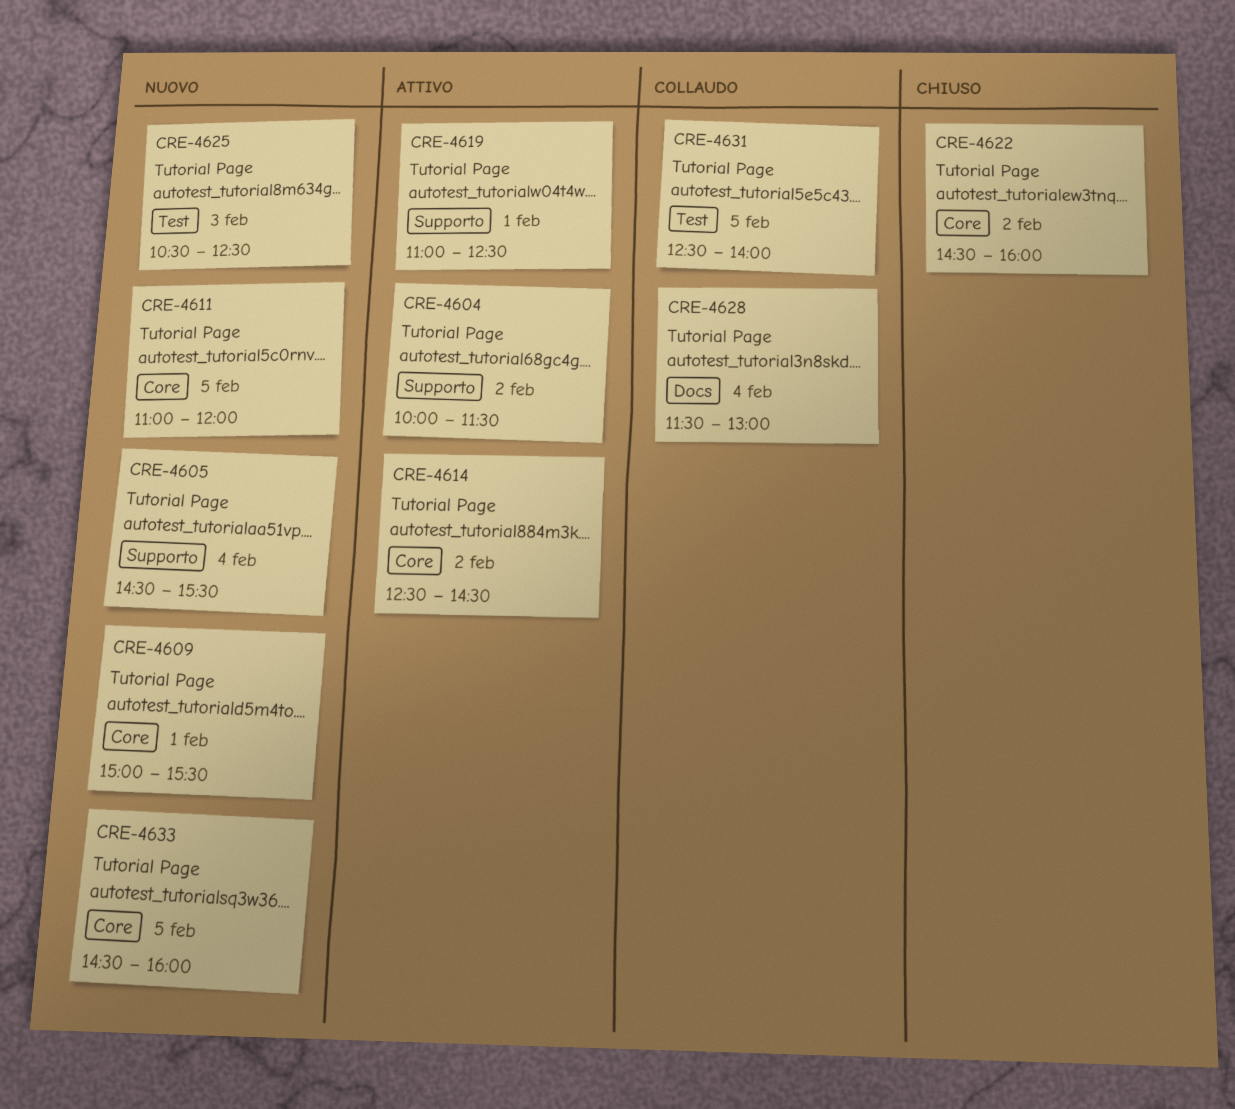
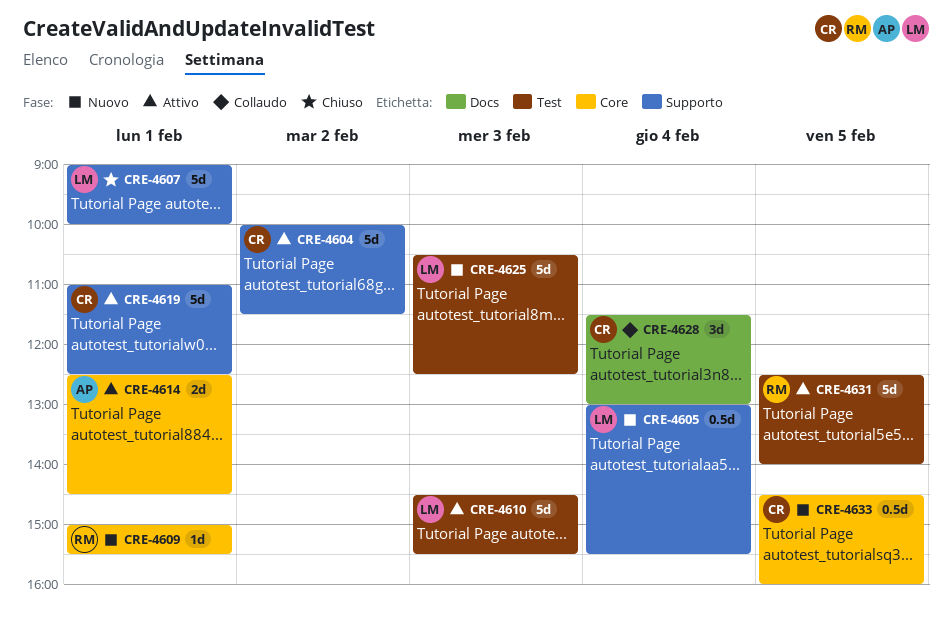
CRE-4605, begins: 14:30 -> 13:00
CRE-4607: none -> present
CRE-4610: none -> present
CRE-4611: present -> none
CRE-4614, day: Feb 2 -> Feb 1
CRE-4622: present -> none
CRE-4631, status: Collaudo -> Attivo

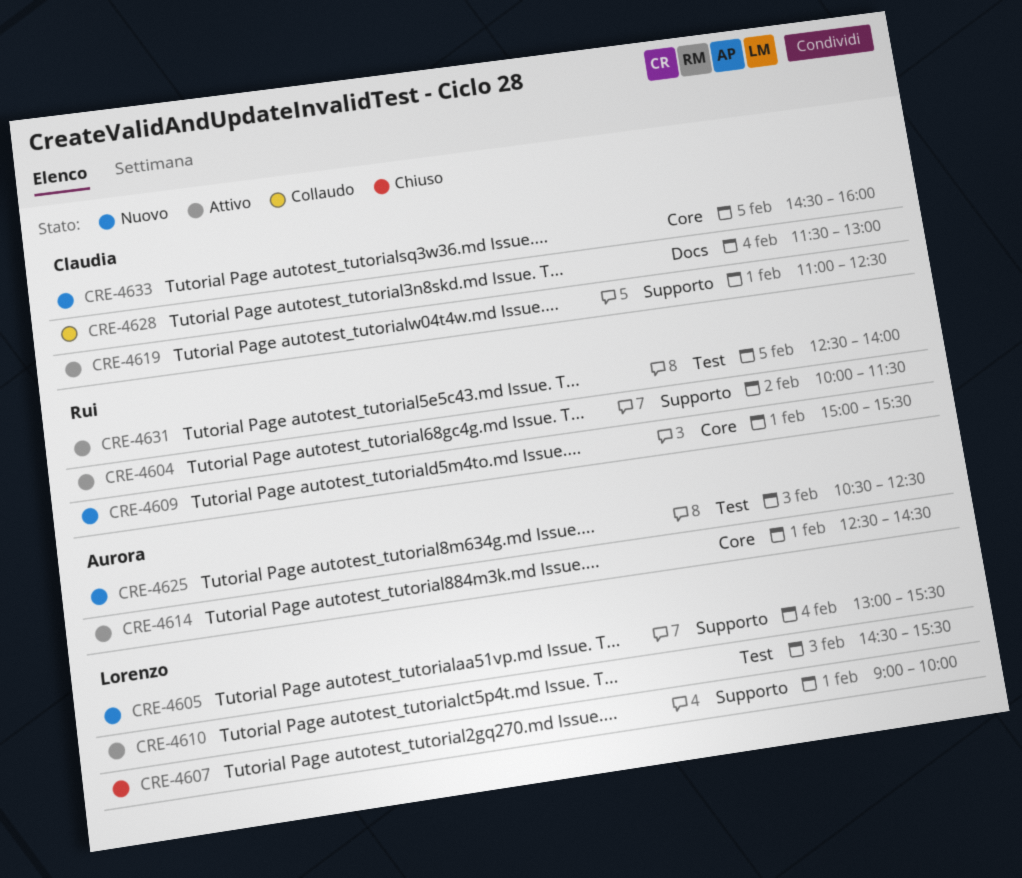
CRE-4604, owner: Claudia -> Rui
CRE-4625, owner: Lorenzo -> Aurora

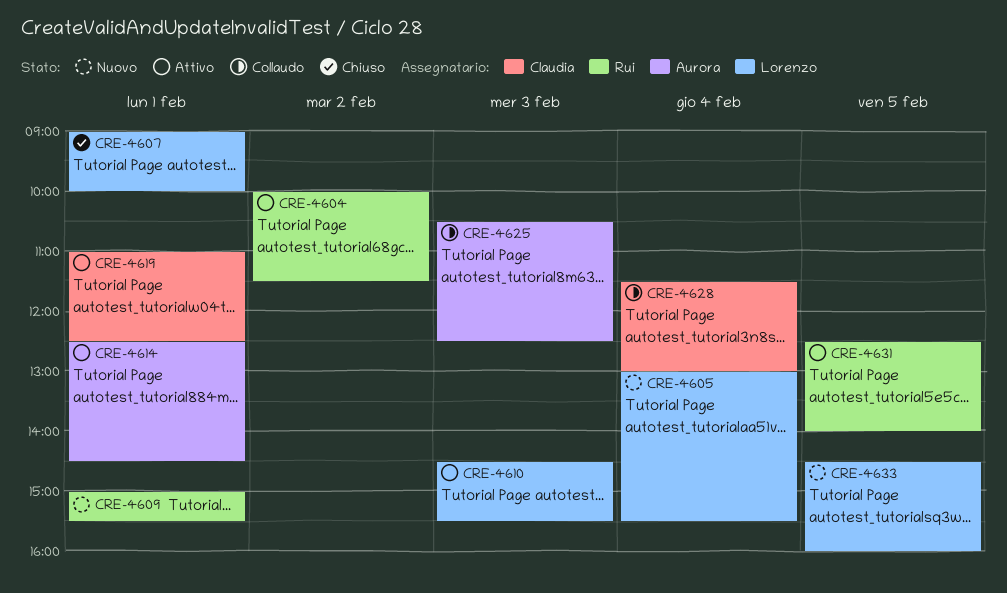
CRE-4625, status: Nuovo -> Collaudo
CRE-4633, owner: Claudia -> Lorenzo

